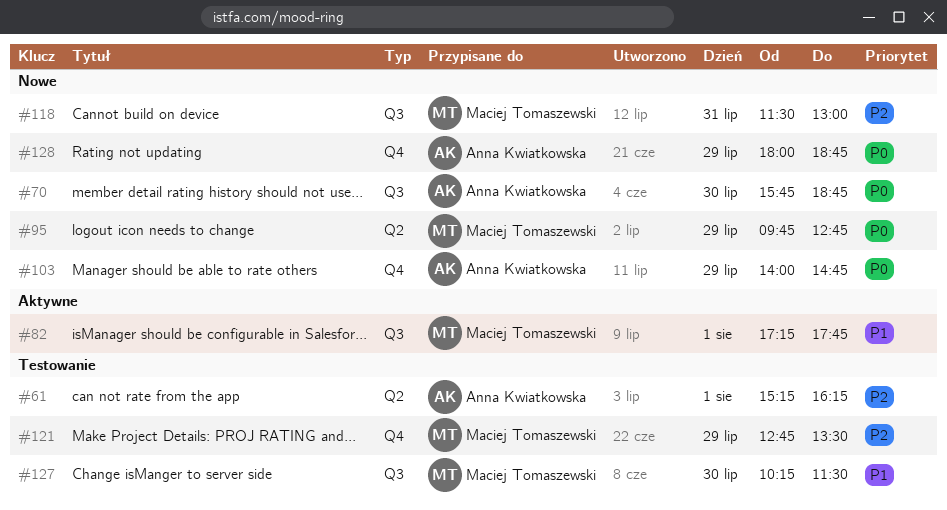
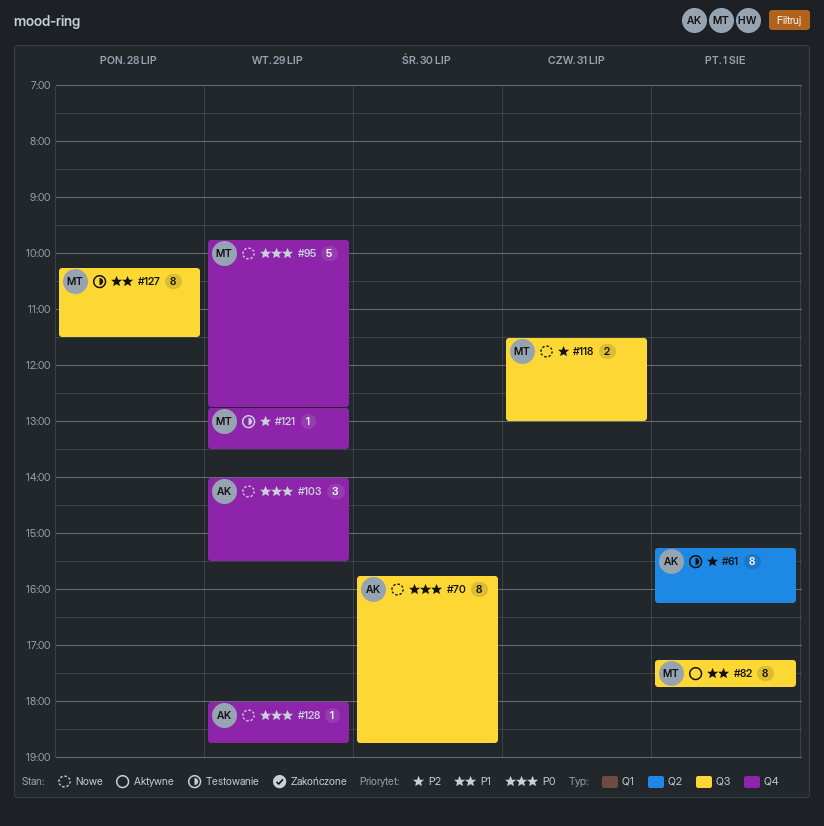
#95, label: Q2 -> Q4
#103, ends: 14:45 -> 15:30
#127, day: Jul 30 -> Jul 28

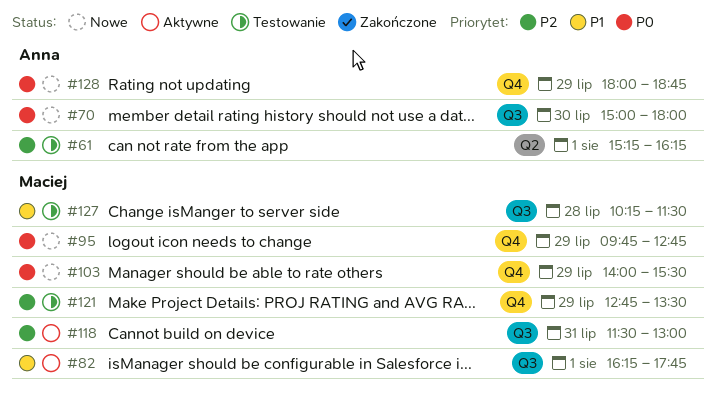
#70, begins: 15:45 -> 15:00
#70, ends: 18:45 -> 18:00
#82, begins: 17:15 -> 16:15
#103, owner: Anna -> Maciej
#118, status: Nowe -> Aktywne

